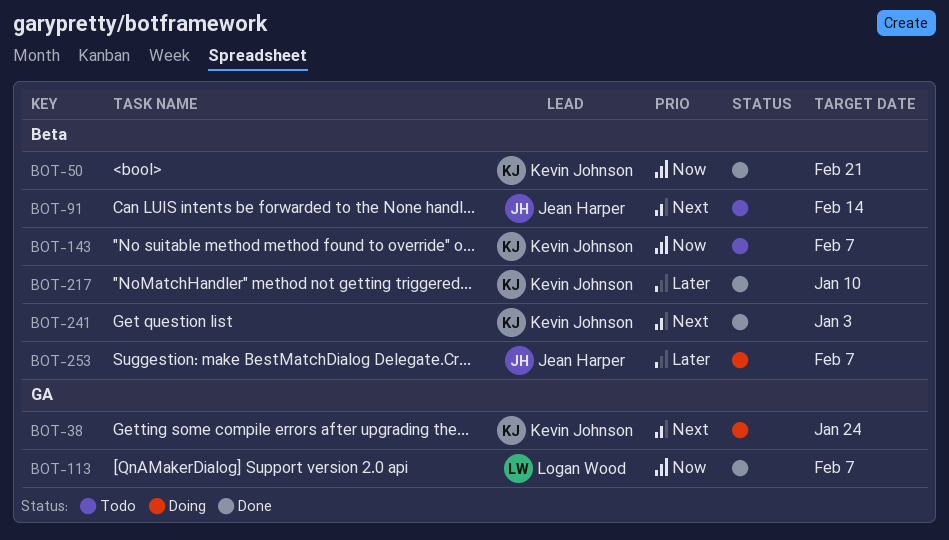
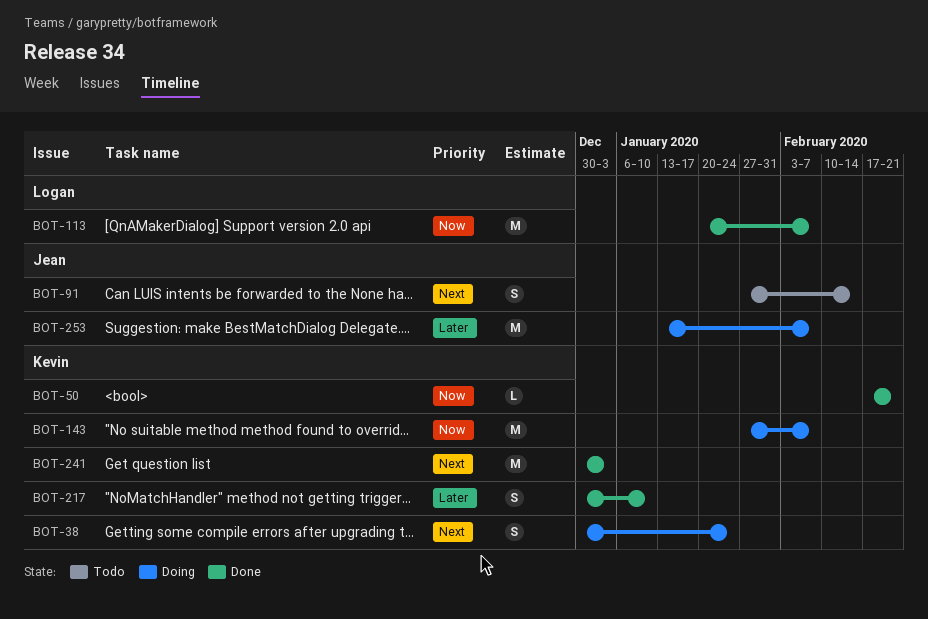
BOT-143, status: Todo -> Doing

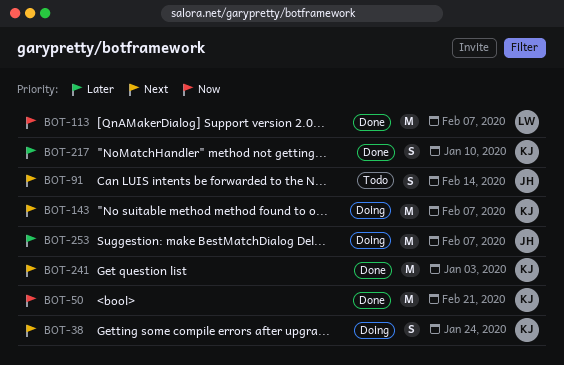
BOT-50, estimate: L -> M
BOT-143, priority: Now -> Next

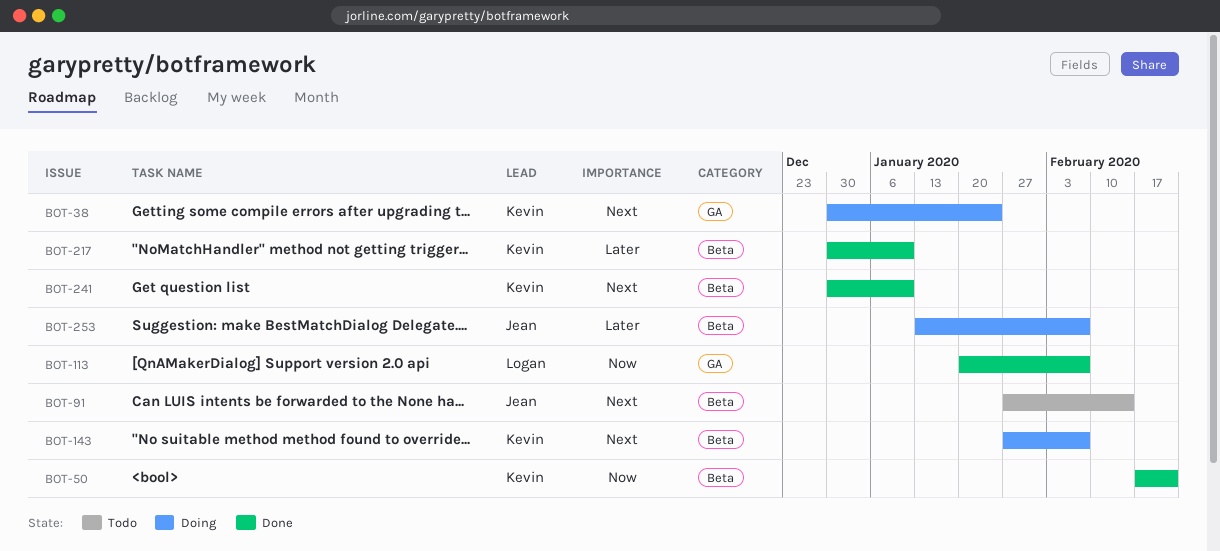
BOT-241, due: Jan 3 -> Jan 10

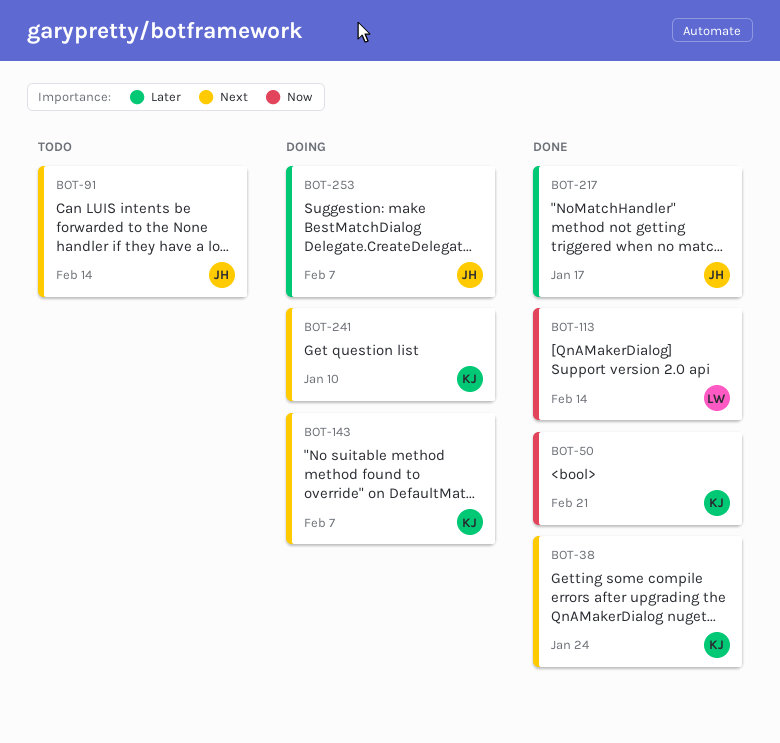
BOT-38, status: Doing -> Done
BOT-113, due: Feb 7 -> Feb 14
BOT-217, owner: Kevin -> Jean
BOT-217, due: Jan 10 -> Jan 17
BOT-241, status: Done -> Doing

